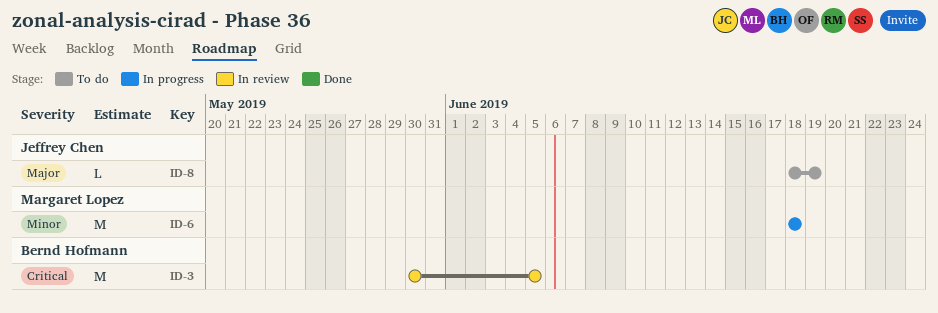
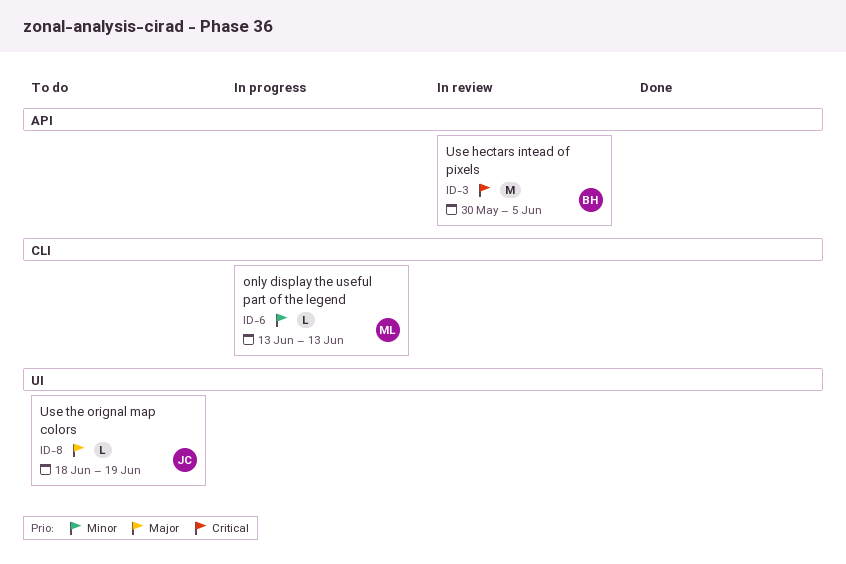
ID-6, estimate: M -> L
ID-6, start: Jun 18 -> Jun 13
ID-6, due: Jun 18 -> Jun 13

